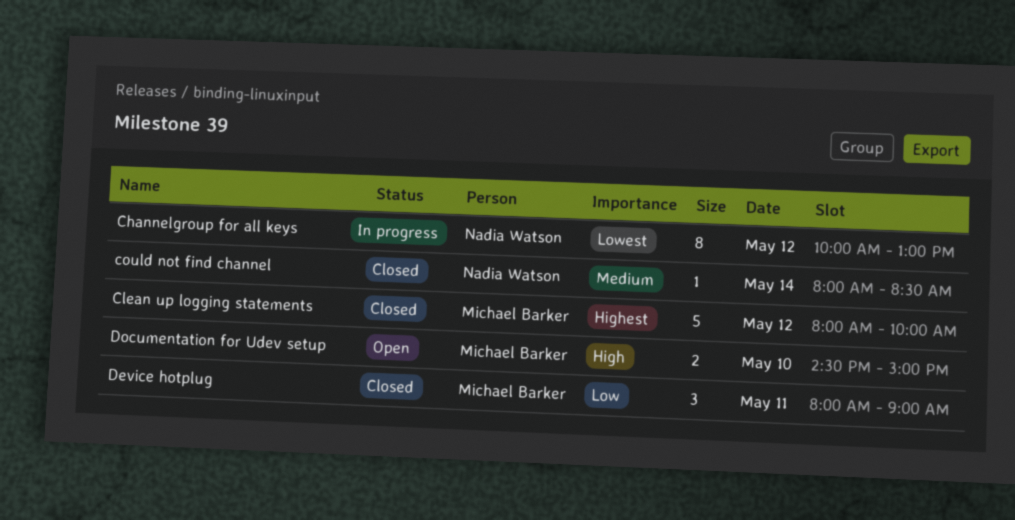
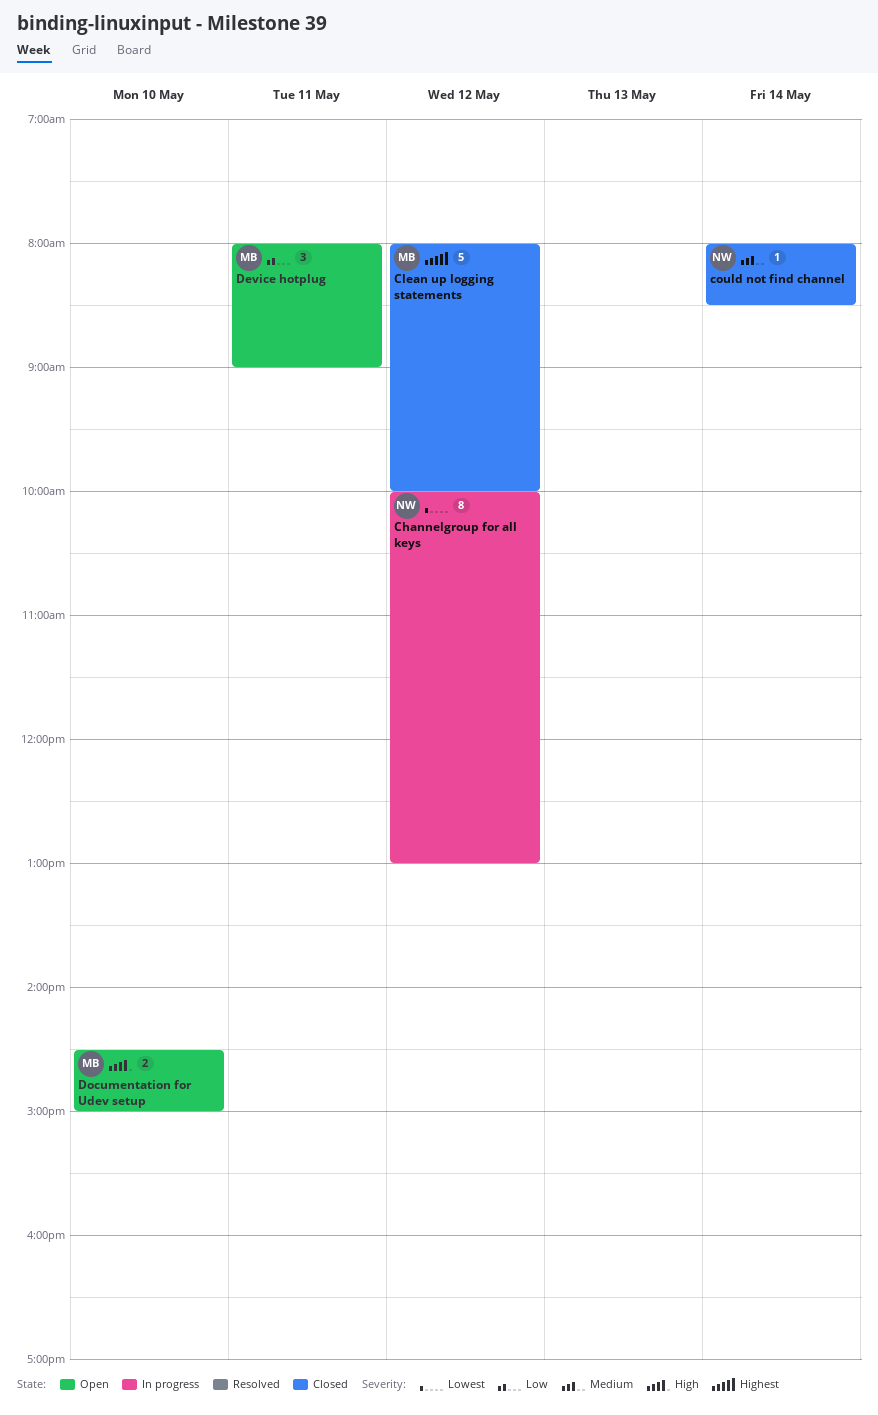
Device hotplug, status: Closed -> Open

